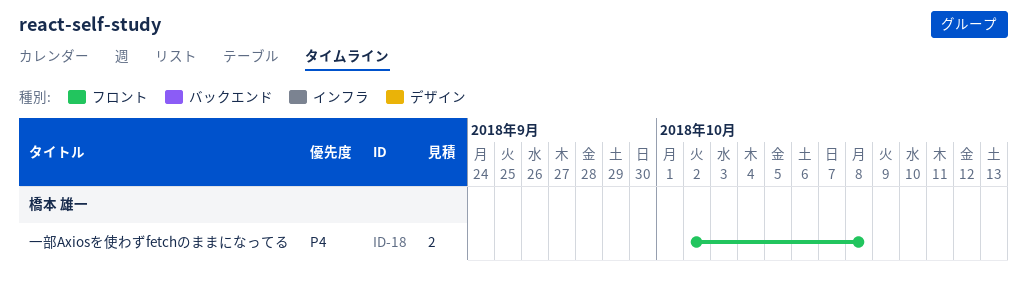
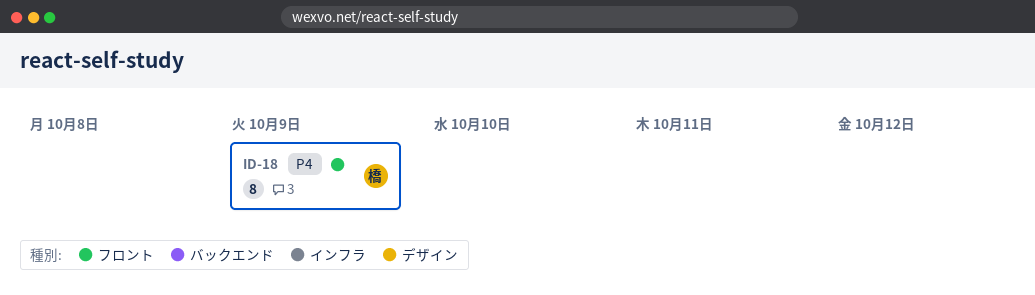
ID-18, estimate: 2 -> 8
ID-18, due: Oct 8 -> Oct 9

